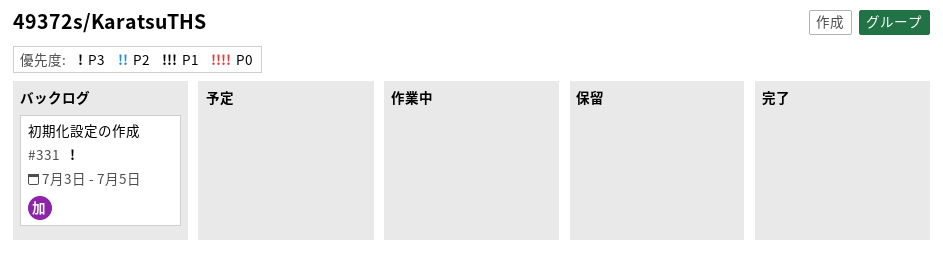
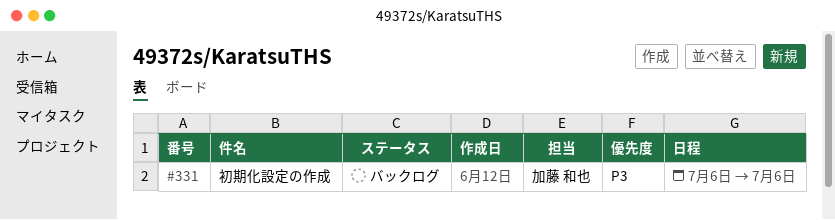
#331, start: Jul 3 -> Jul 6
#331, due: Jul 5 -> Jul 6

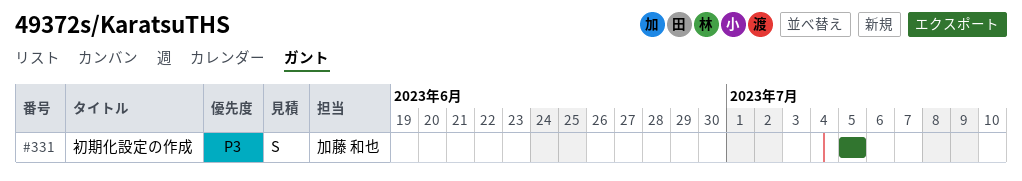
#331, start: Jul 6 -> Jul 5
#331, due: Jul 6 -> Jul 5

